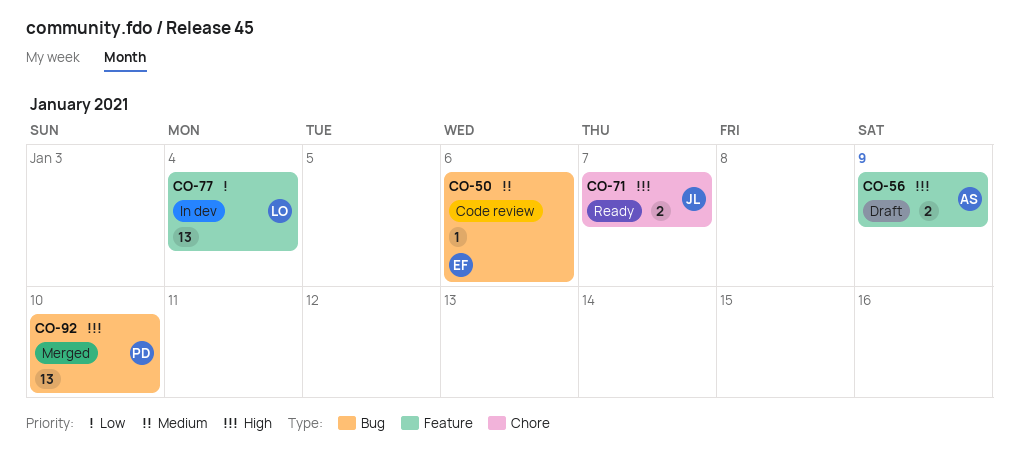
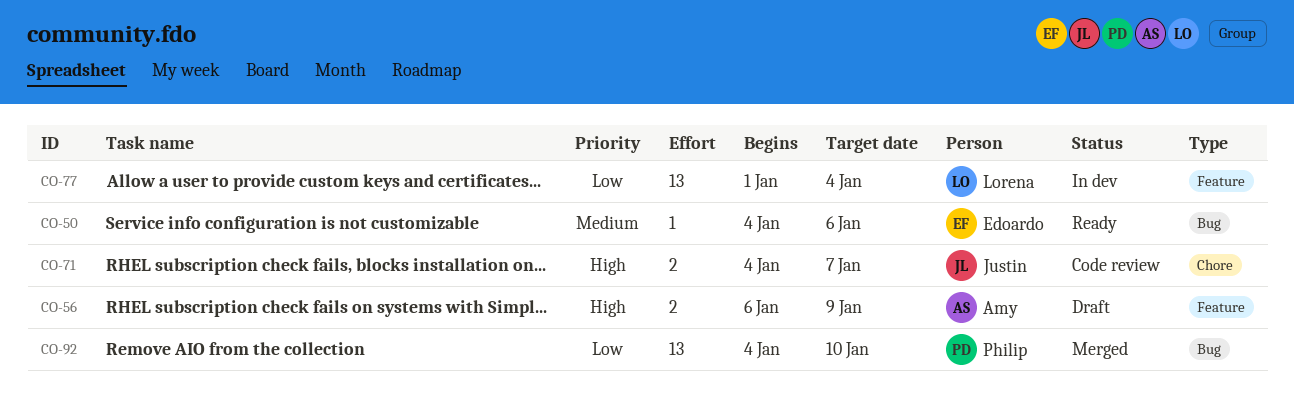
CO-50, status: Code review -> Ready
CO-71, status: Ready -> Code review
CO-92, priority: High -> Low

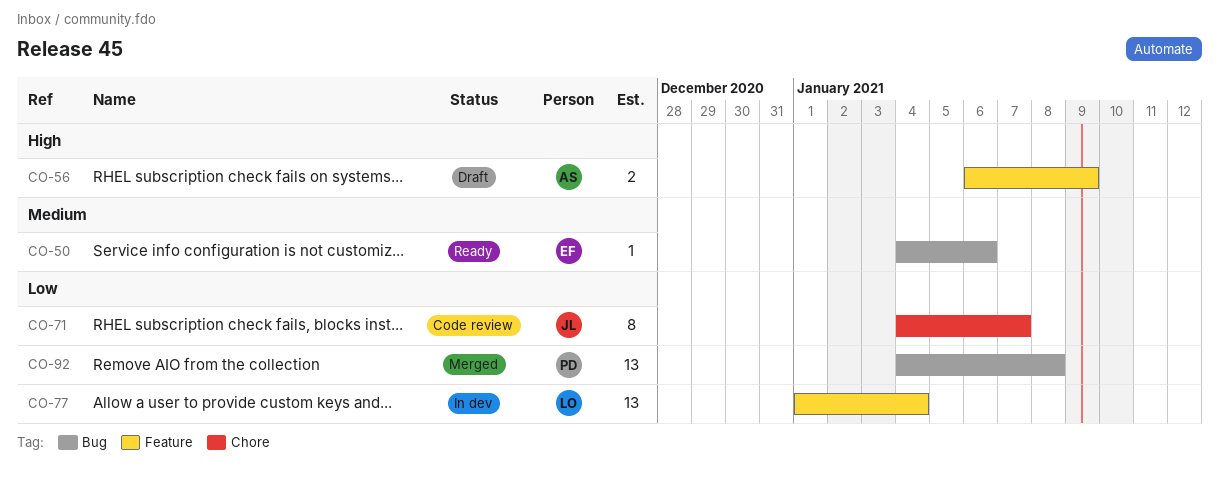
CO-71, priority: High -> Low
CO-71, estimate: 2 -> 8
CO-92, due: Jan 10 -> Jan 8

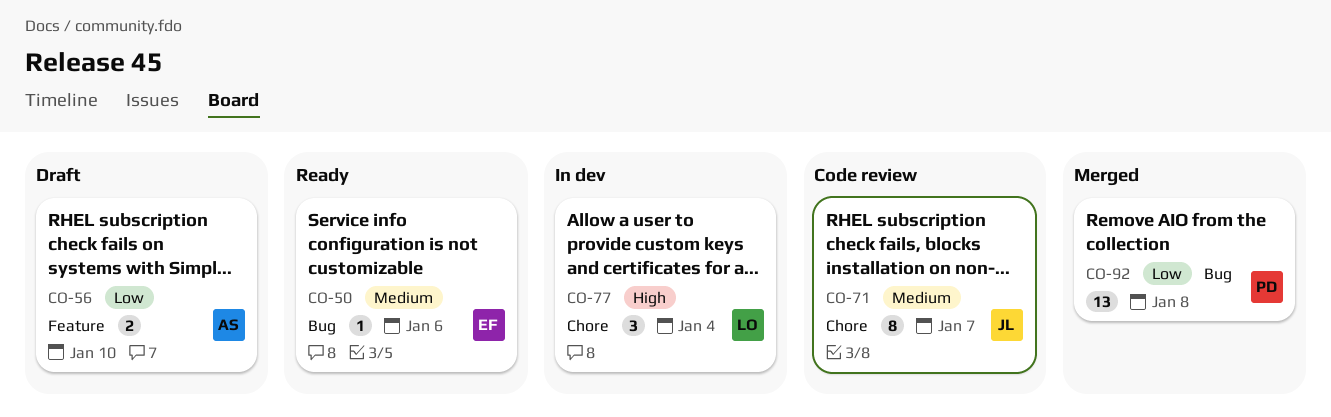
CO-56, priority: High -> Low
CO-56, due: Jan 9 -> Jan 10
CO-71, priority: Low -> Medium
CO-77, priority: Low -> High
CO-77, label: Feature -> Chore
CO-77, estimate: 13 -> 3

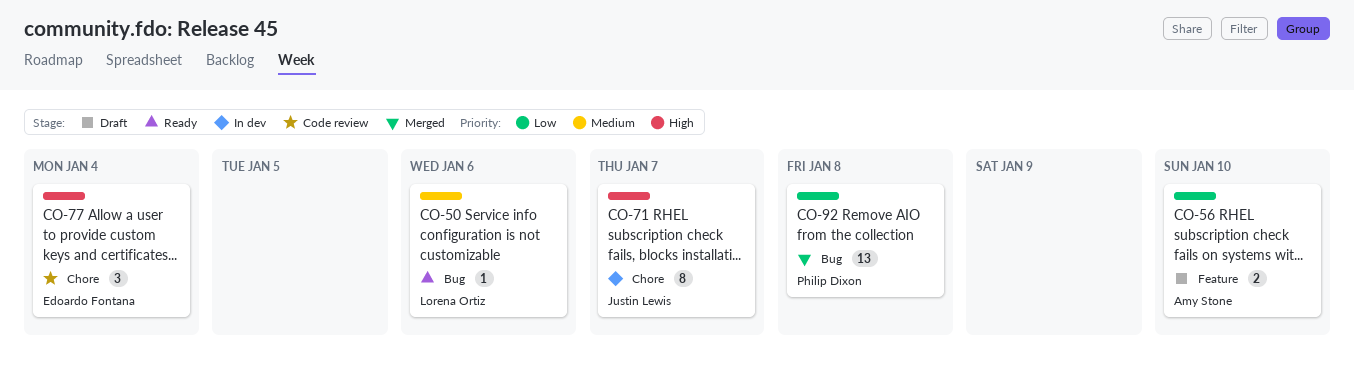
CO-50, owner: Edoardo Fontana -> Lorena Ortiz
CO-71, status: Code review -> In dev
CO-71, priority: Medium -> High
CO-77, status: In dev -> Code review
CO-77, owner: Lorena Ortiz -> Edoardo Fontana

